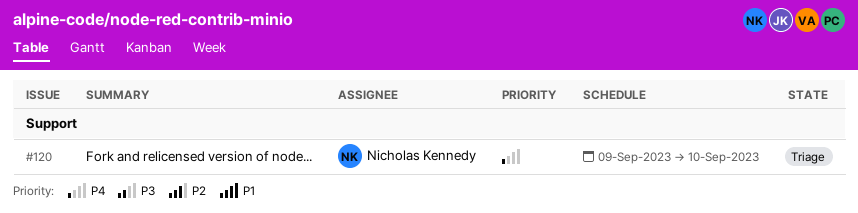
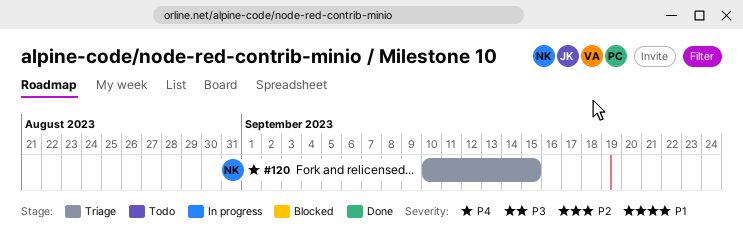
#120, start: Sep 9 -> Sep 10
#120, due: Sep 10 -> Sep 15

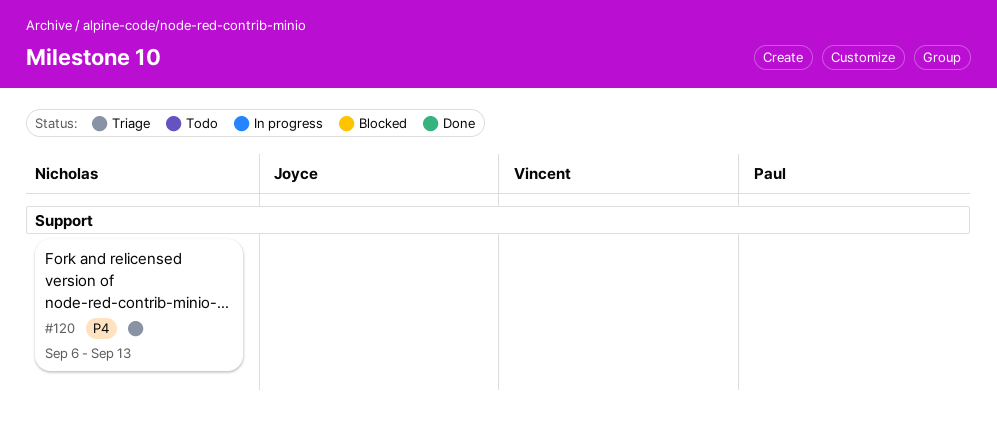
#120, start: Sep 10 -> Sep 6
#120, due: Sep 15 -> Sep 13

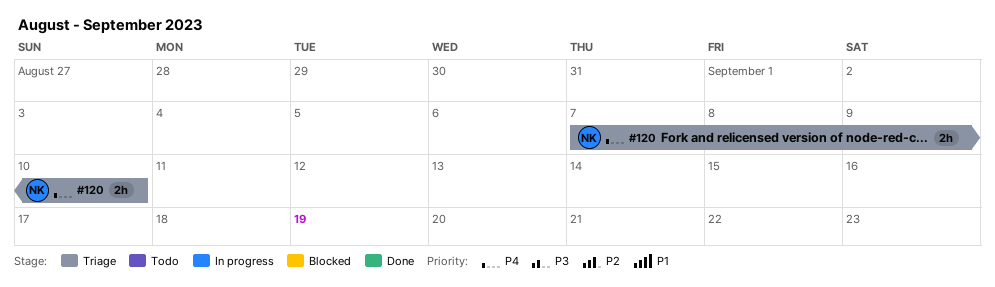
#120, start: Sep 6 -> Sep 7
#120, due: Sep 13 -> Sep 10

